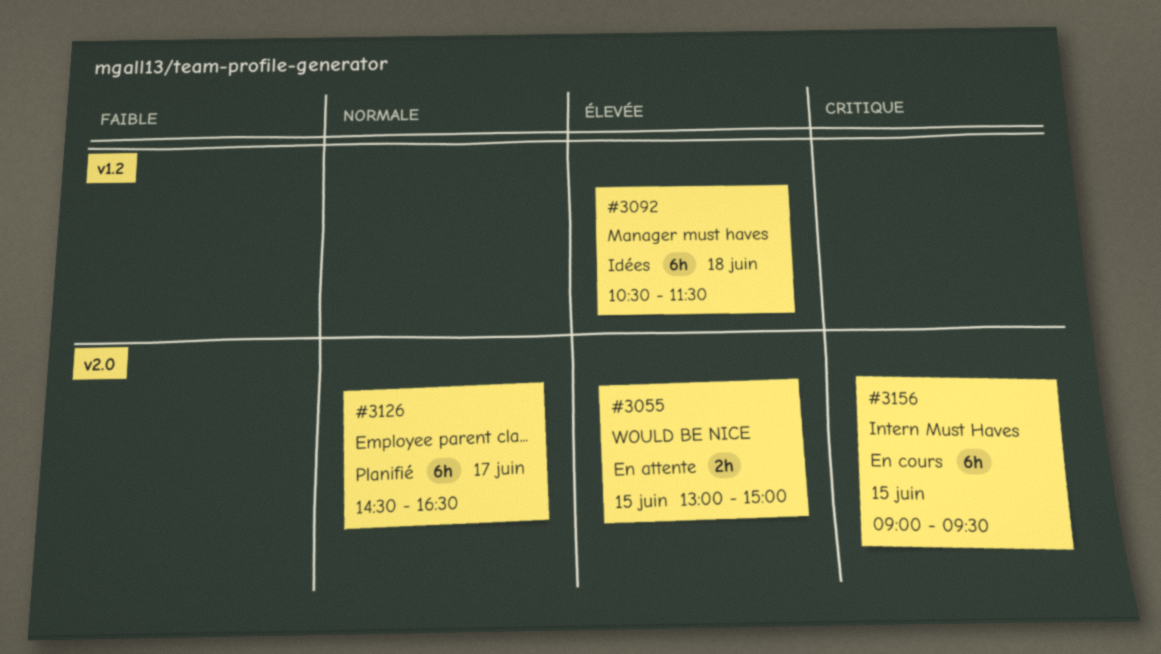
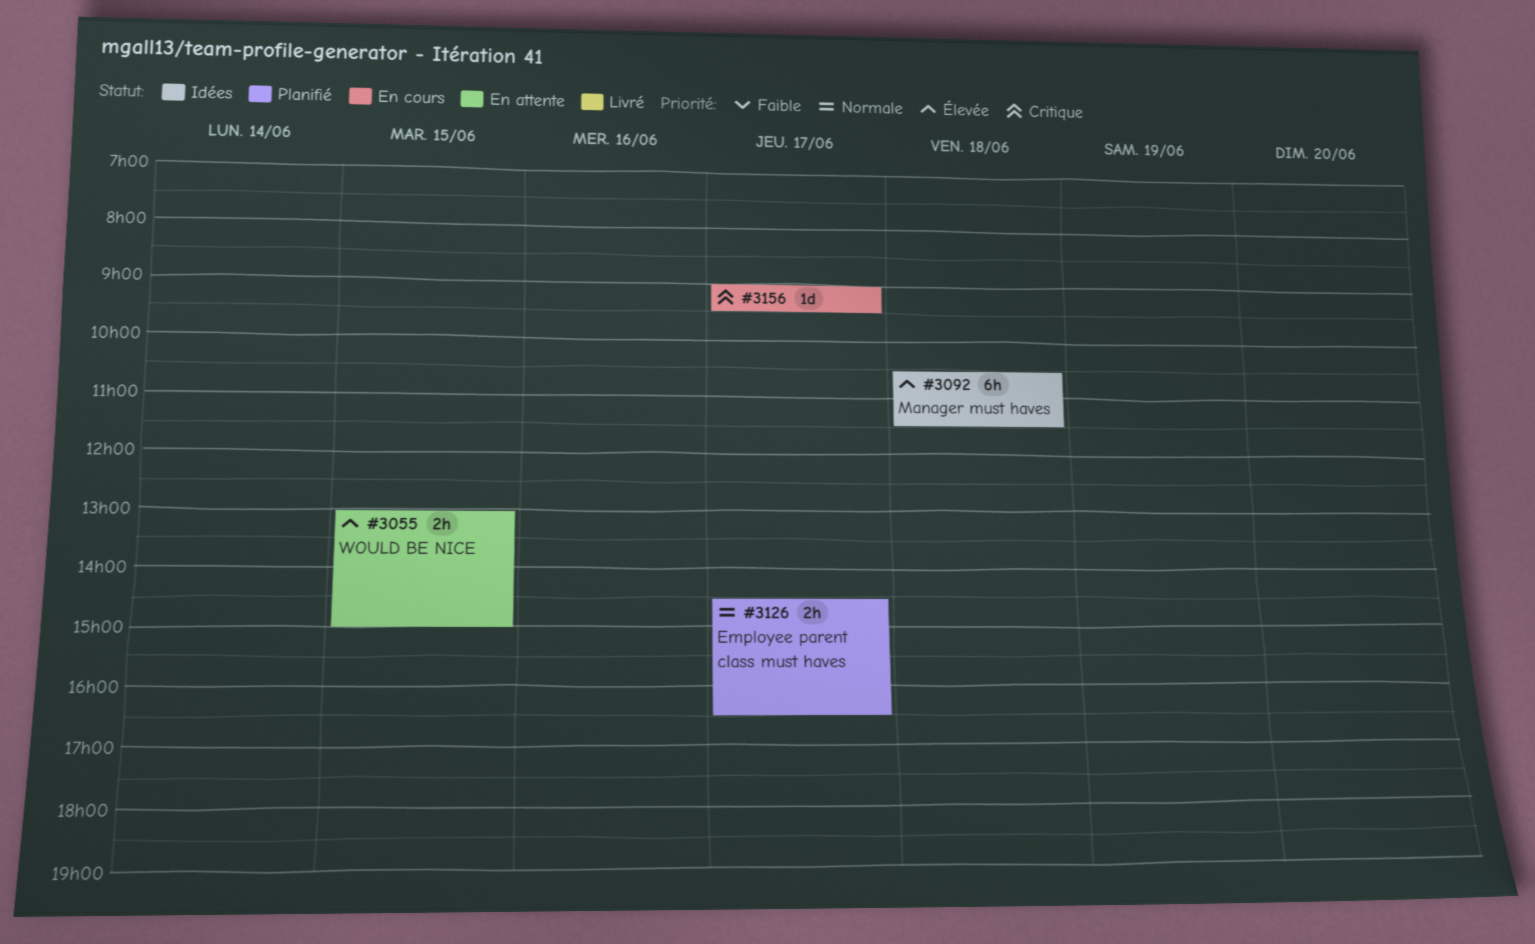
#3126, estimate: 6h -> 2h
#3156, estimate: 6h -> 1d
#3156, day: Jun 15 -> Jun 17

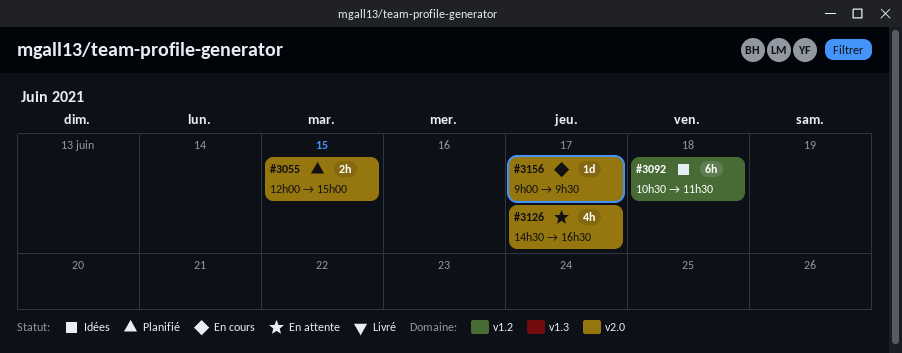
#3055, status: En attente -> Planifié
#3055, begins: 13:00 -> 12:00
#3126, status: Planifié -> En attente
#3126, estimate: 2h -> 4h

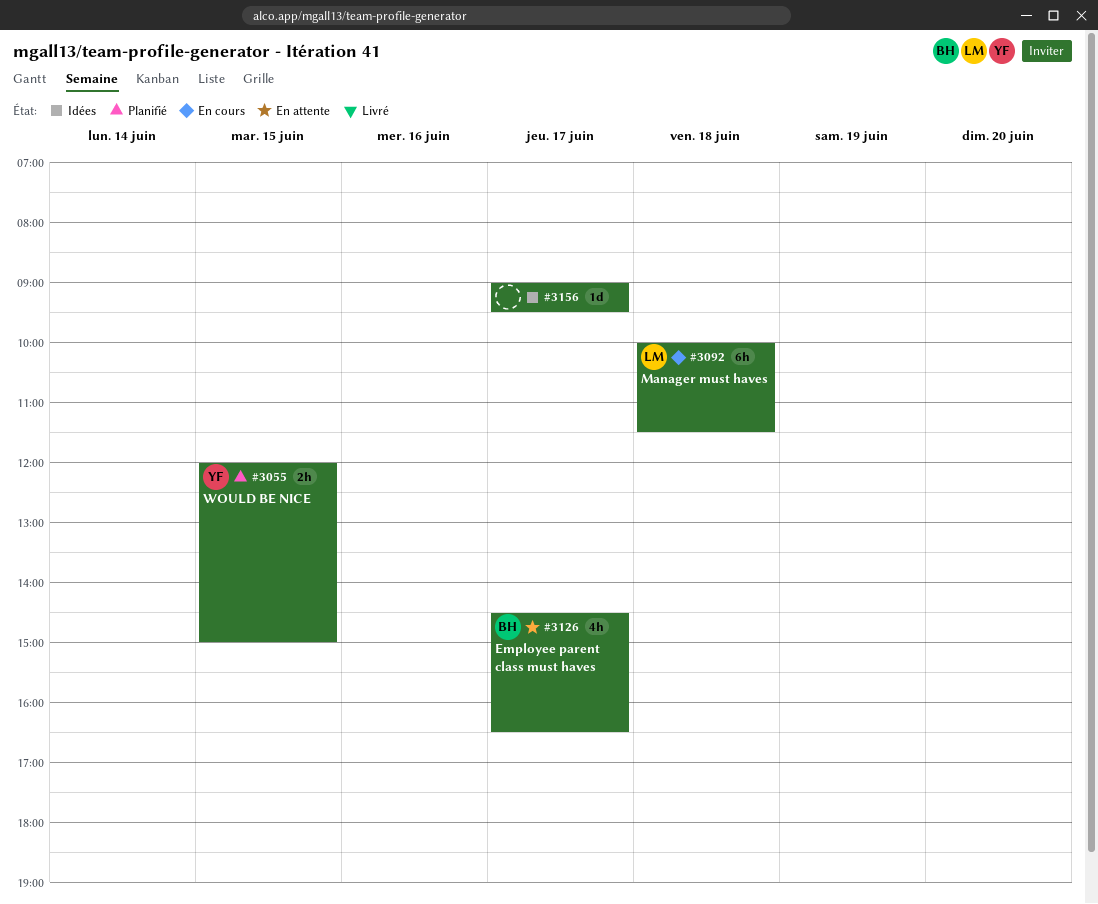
#3092, status: Idées -> En cours
#3092, begins: 10:30 -> 10:00
#3156, status: En cours -> Idées

